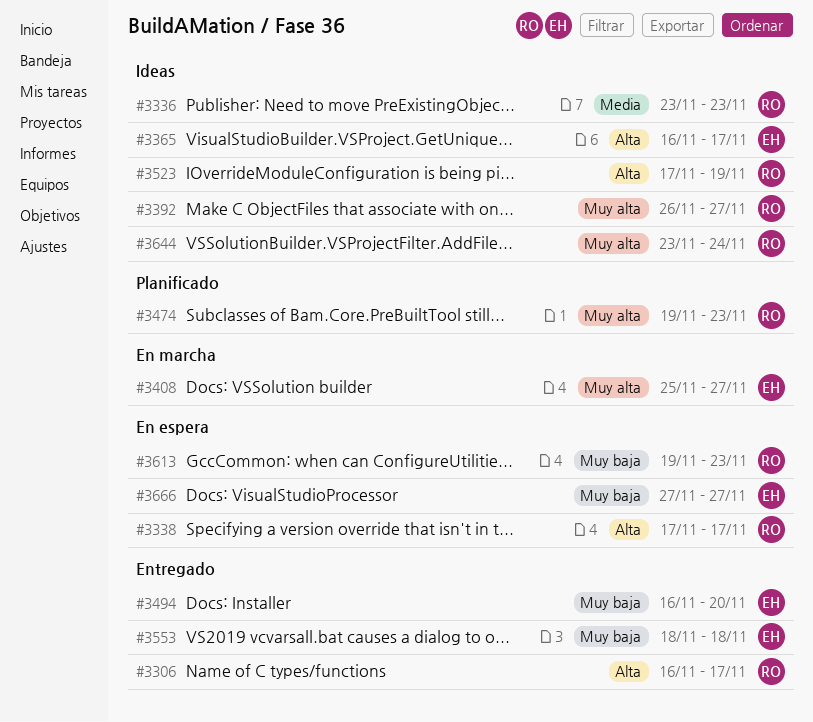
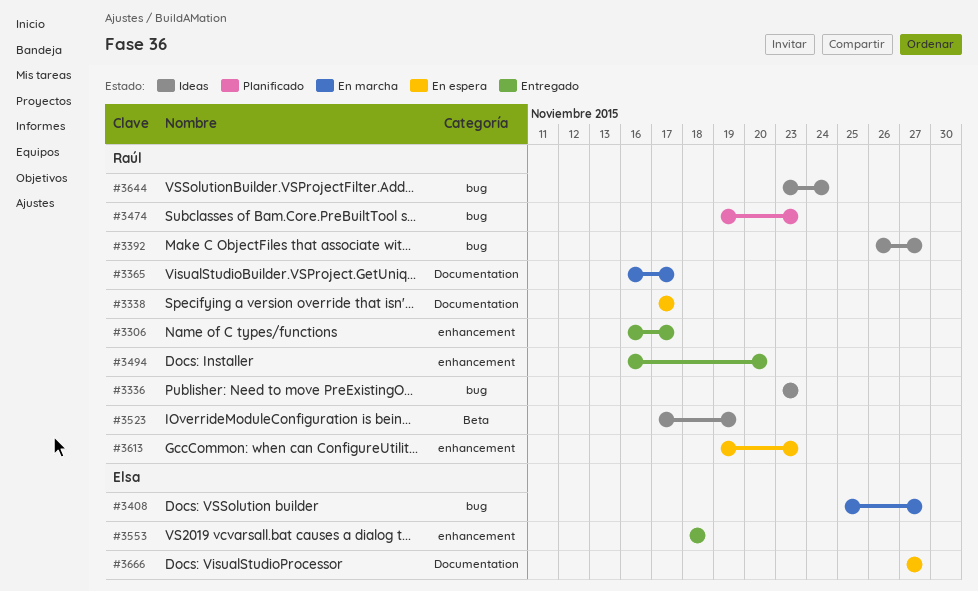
#3365, status: Ideas -> En marcha
#3365, owner: Elsa -> Raúl
#3494, owner: Elsa -> Raúl

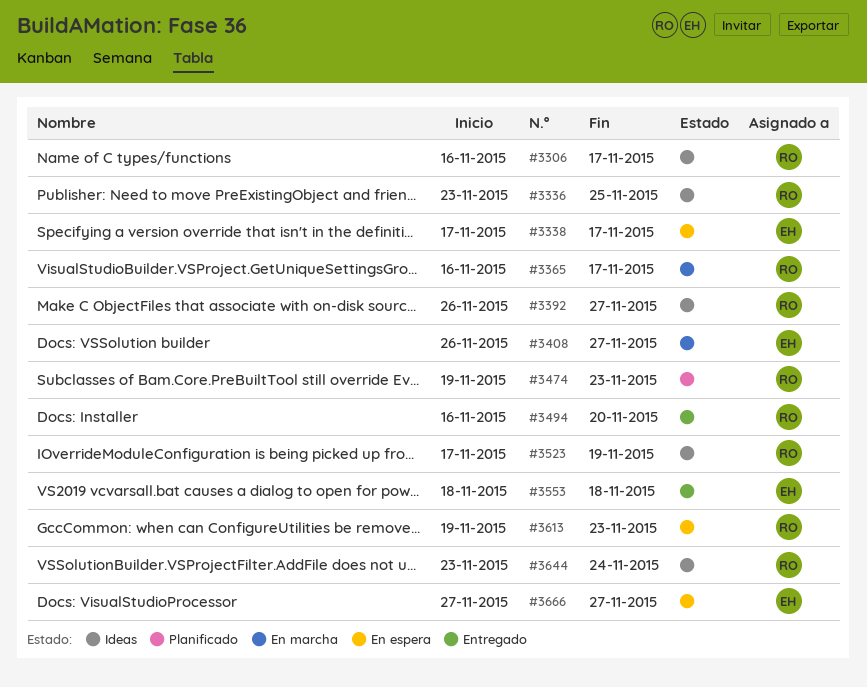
#3306, status: Entregado -> Ideas
#3336, due: Nov 23 -> Nov 25
#3338, owner: Raúl -> Elsa
#3408, start: Nov 25 -> Nov 26

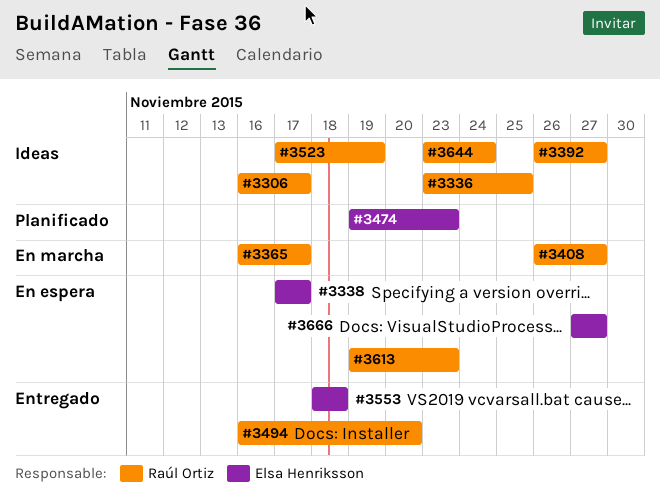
#3408, owner: Elsa Henriksson -> Raúl Ortiz
#3474, owner: Raúl Ortiz -> Elsa Henriksson

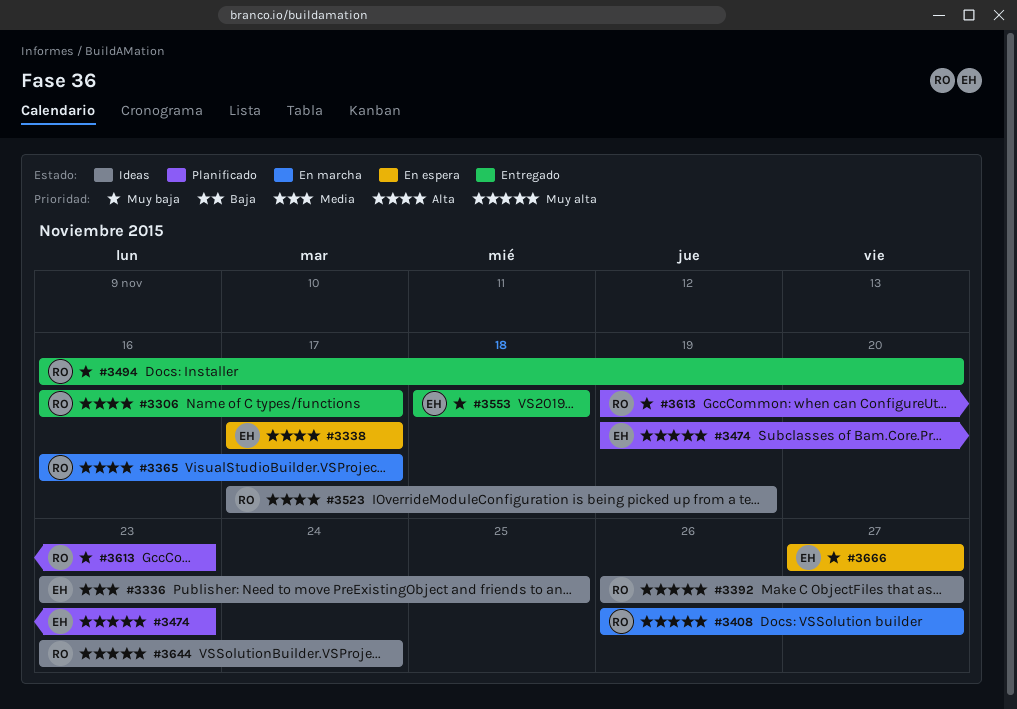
#3306, status: Ideas -> Entregado
#3336, owner: Raúl Ortiz -> Elsa Henriksson
#3613, status: En espera -> Planificado

